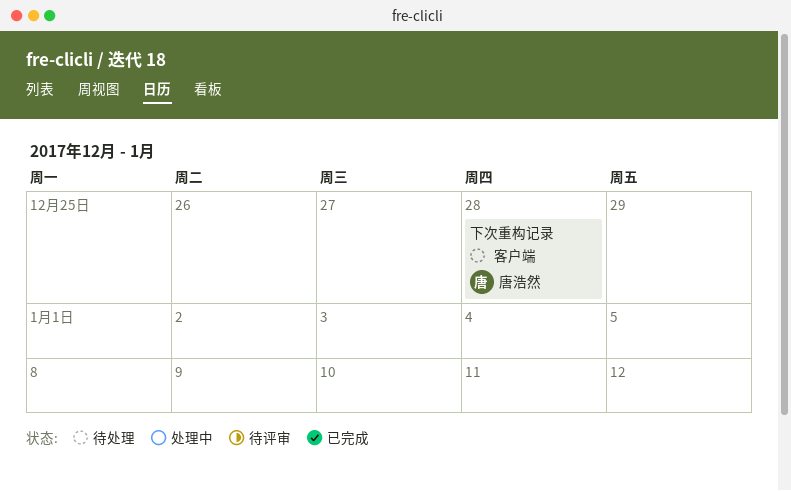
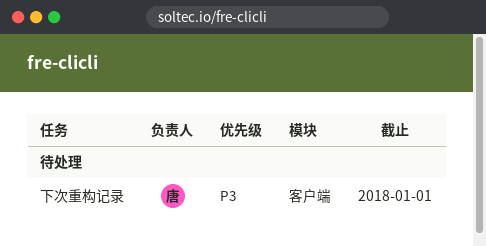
下次重构记录, due: Dec 28 -> Jan 1

